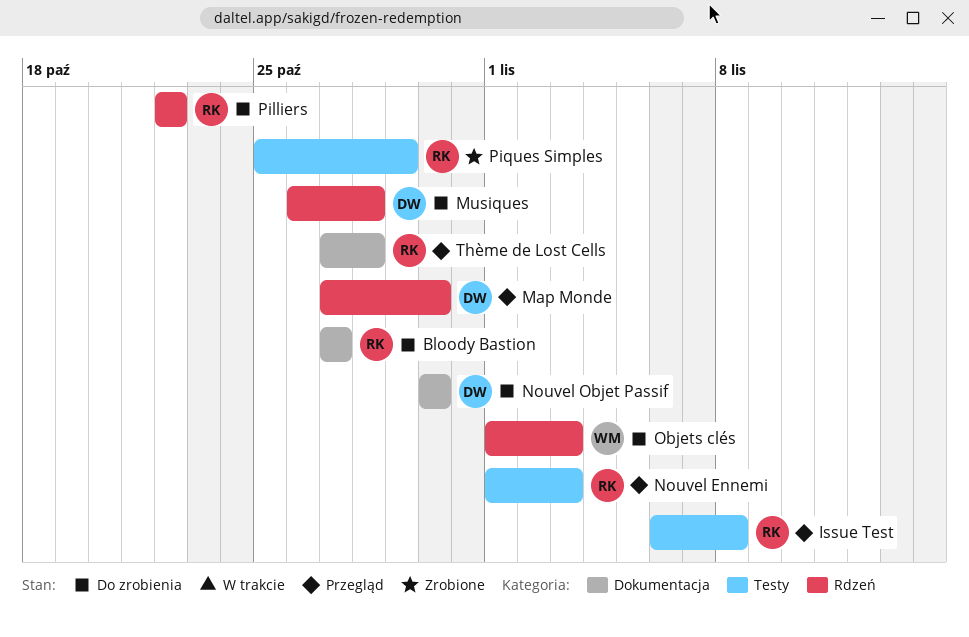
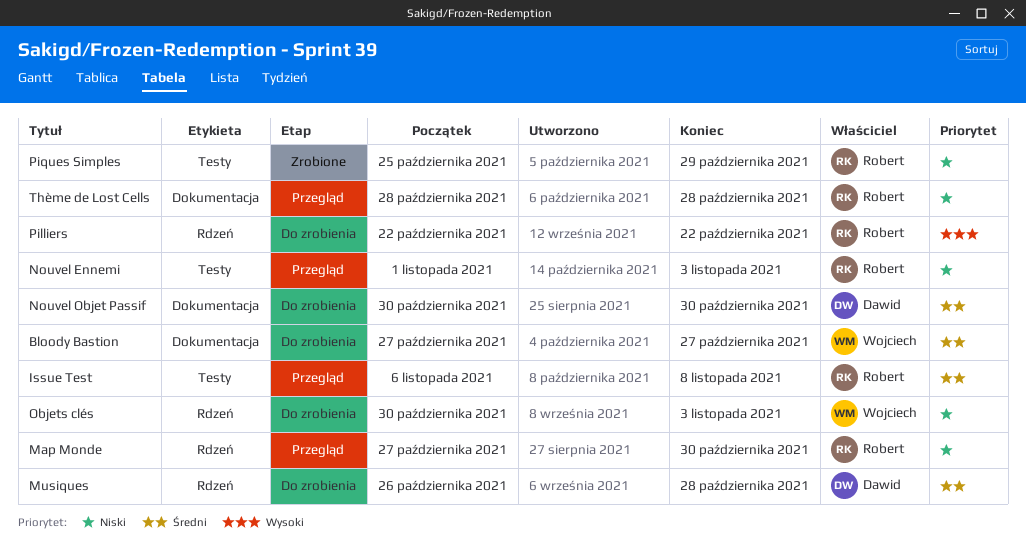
Bloody Bastion, owner: Robert -> Wojciech
Map Monde, owner: Dawid -> Robert
Objets clés, start: Nov 1 -> Oct 30
Thème de Lost Cells, start: Oct 27 -> Oct 28

